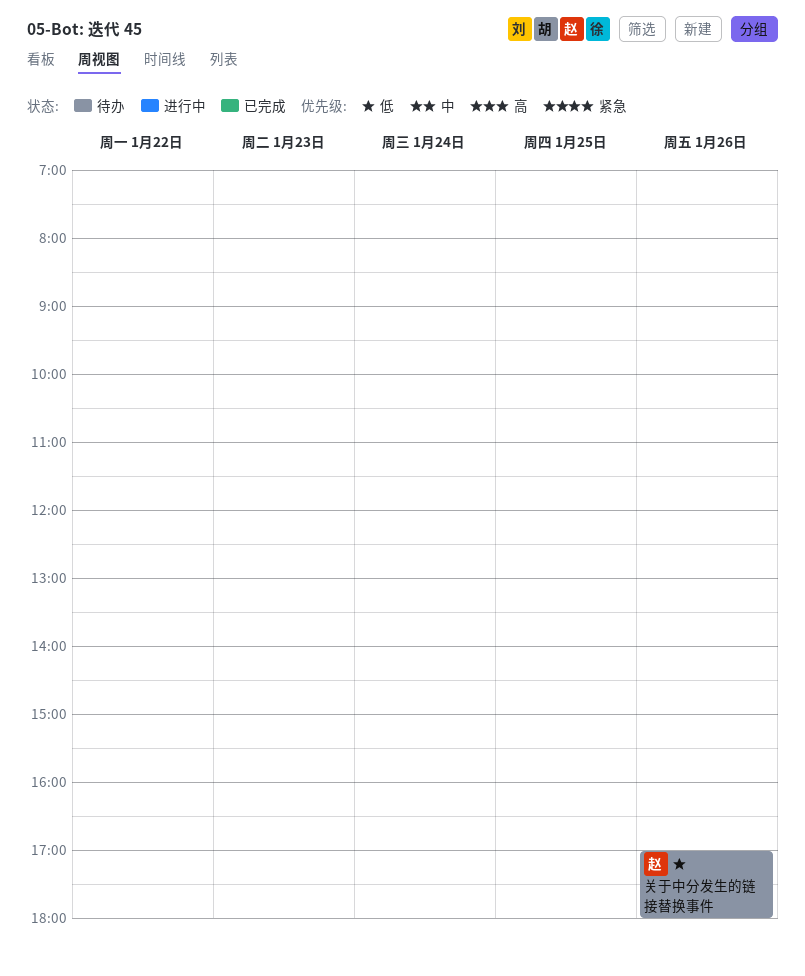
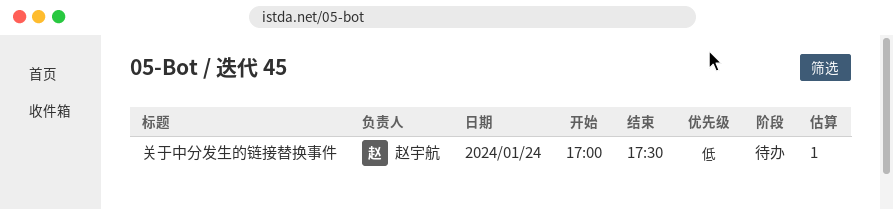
关于中分发生的链接替换事件, day: Jan 26 -> Jan 24
关于中分发生的链接替换事件, ends: 18:00 -> 17:30

